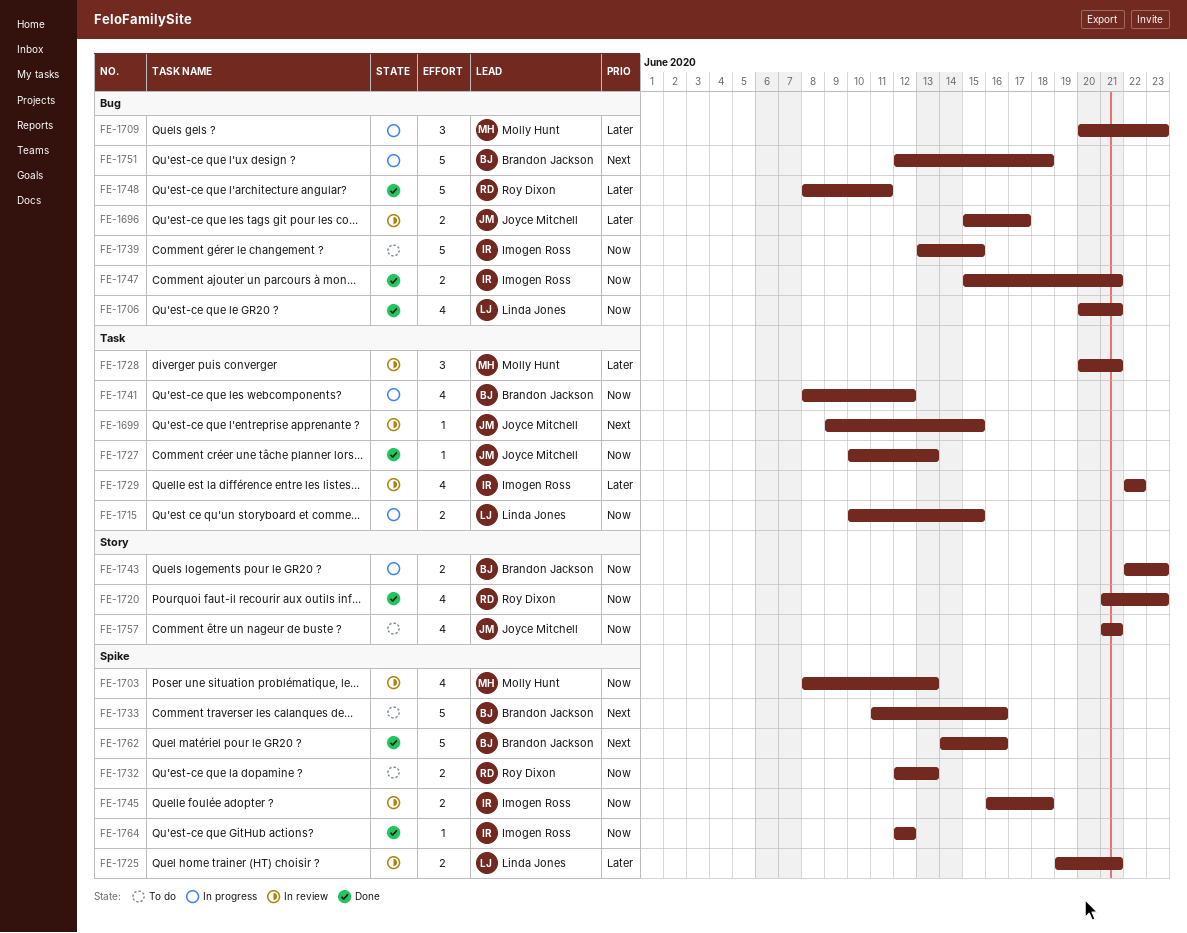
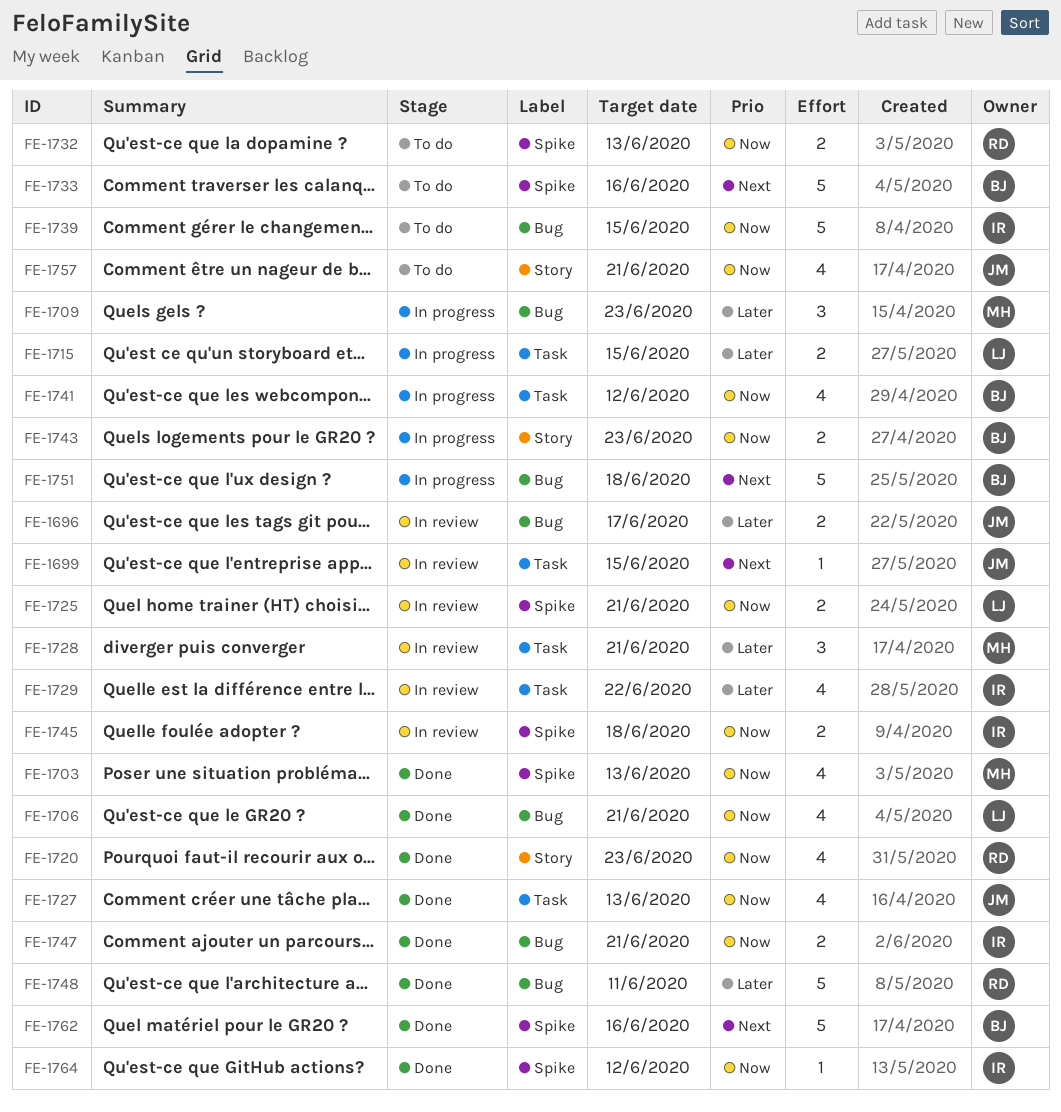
FE-1703, status: In review -> Done
FE-1715, priority: Now -> Later
FE-1725, priority: Later -> Now
FE-1727, estimate: 1 -> 4

